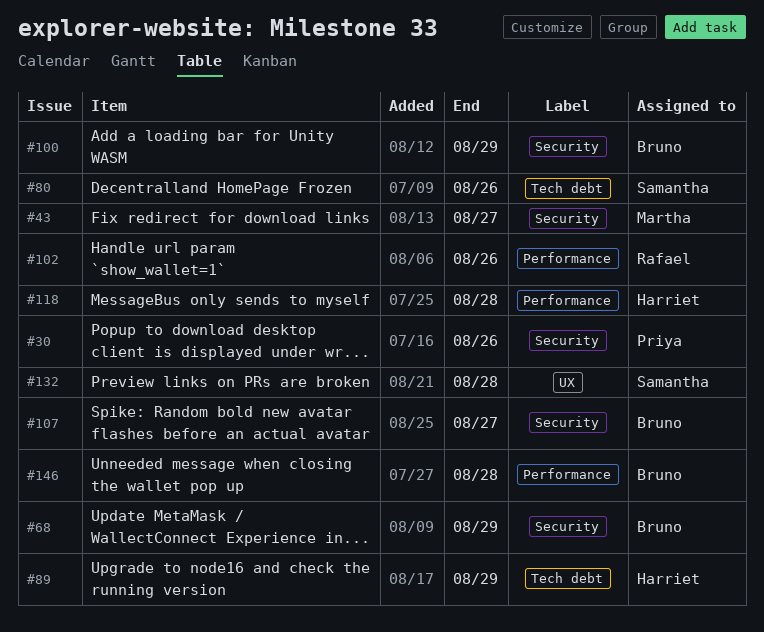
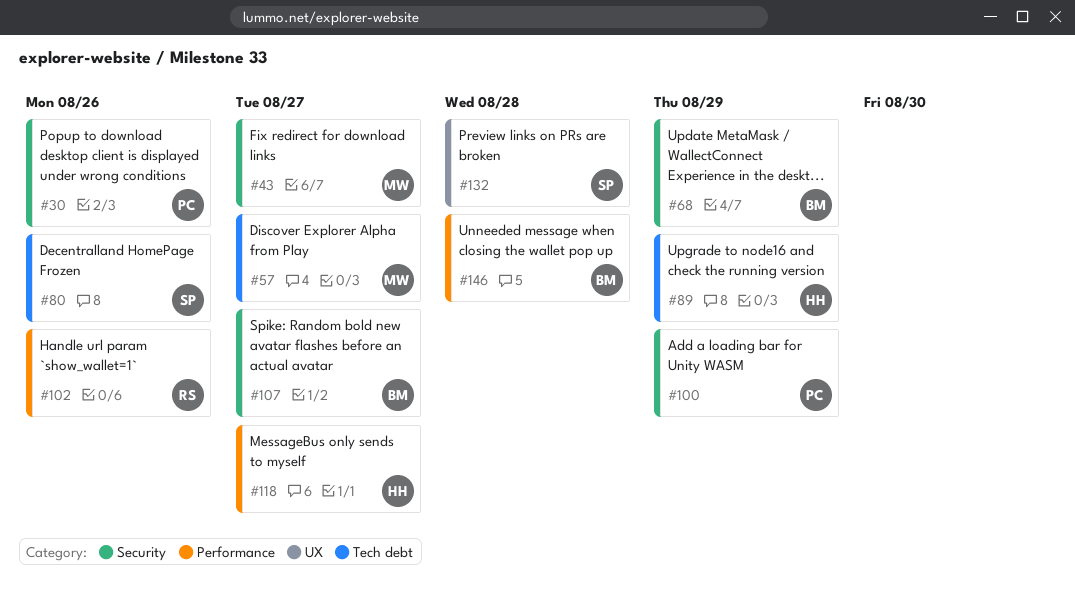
#57: none -> present
#100, owner: Bruno -> Priya
#118, due: Aug 28 -> Aug 27

